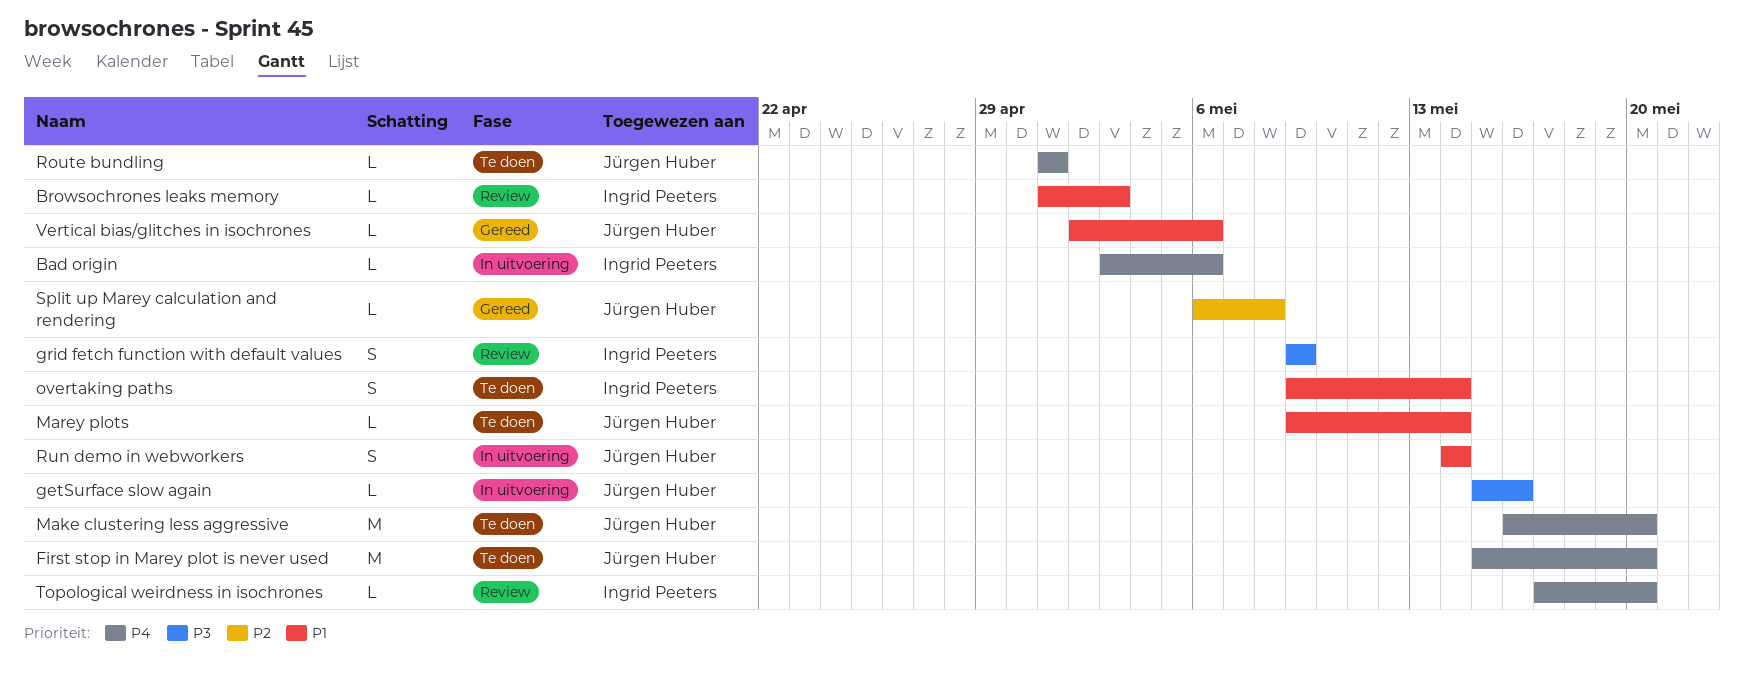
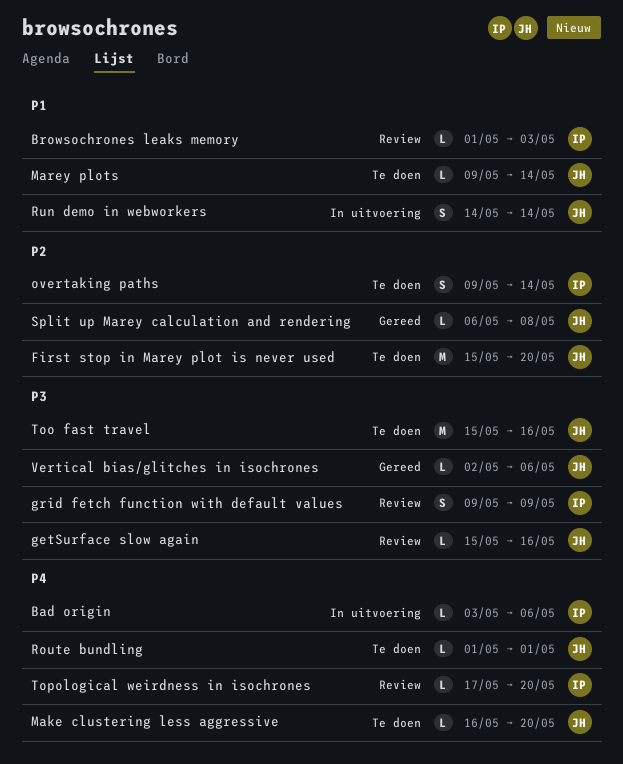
First stop in Marey plot is never used, priority: P4 -> P2
getSurface slow again, status: In uitvoering -> Review
Make clustering less aggressive, estimate: M -> L
overtaking paths, priority: P1 -> P2
Too fast travel: none -> present
Vertical bias/glitches in isochrones, priority: P1 -> P3

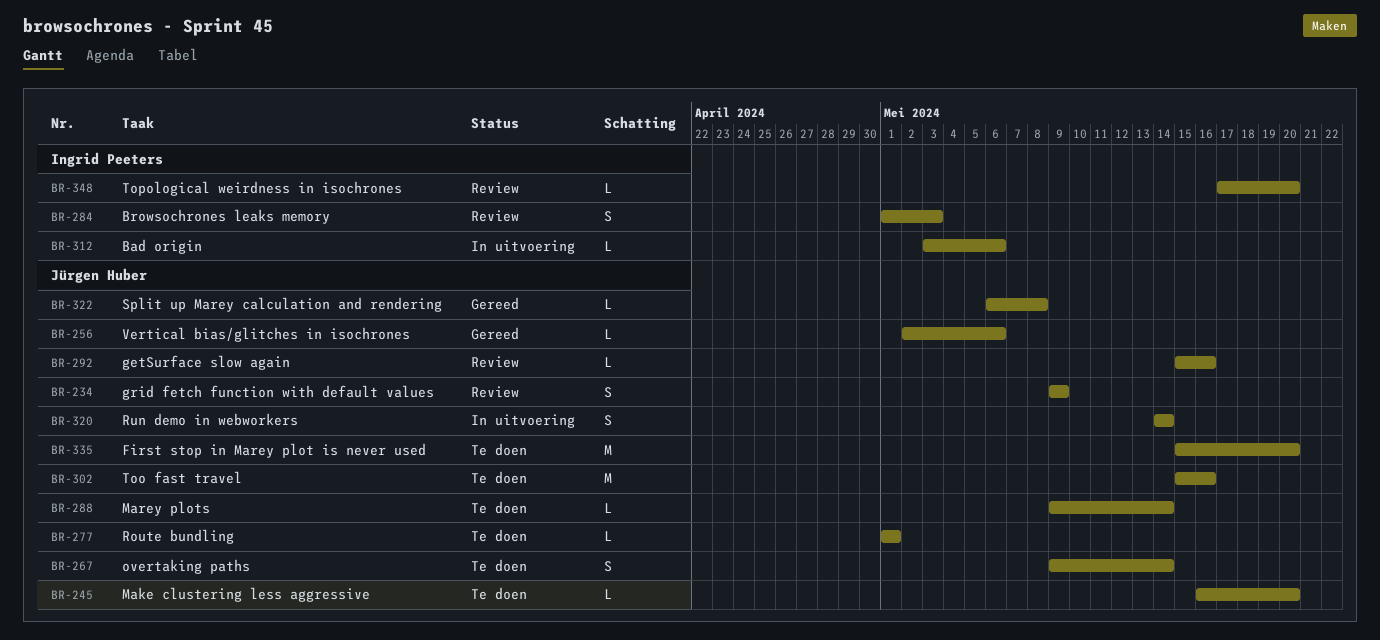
Browsochrones leaks memory, estimate: L -> S
grid fetch function with default values, owner: Ingrid Peeters -> Jürgen Huber
overtaking paths, owner: Ingrid Peeters -> Jürgen Huber

